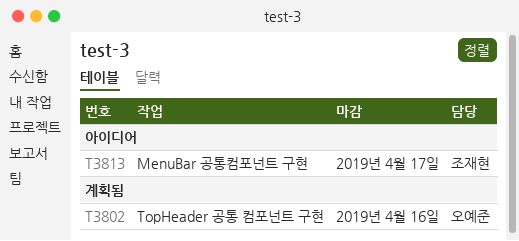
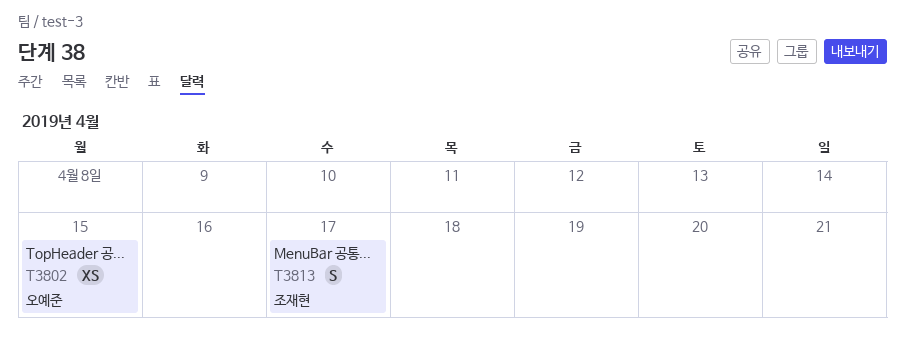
T3802, due: Apr 16 -> Apr 15

